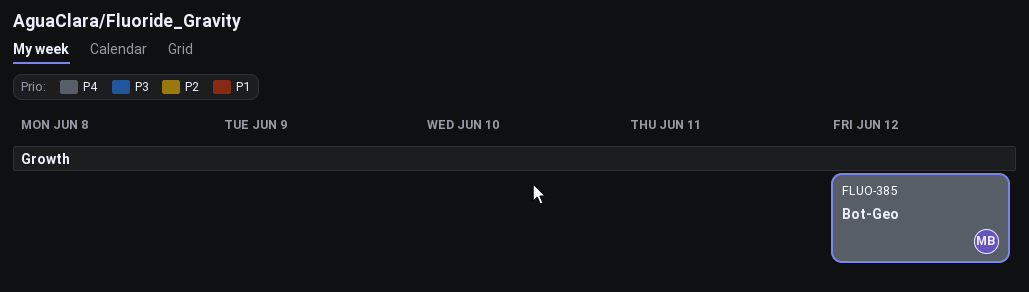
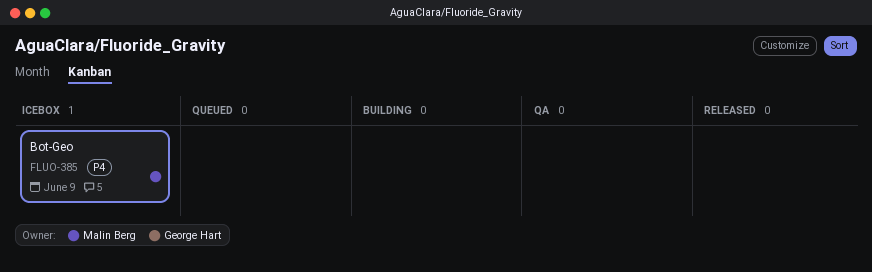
FLUO-385, due: Jun 12 -> Jun 9

